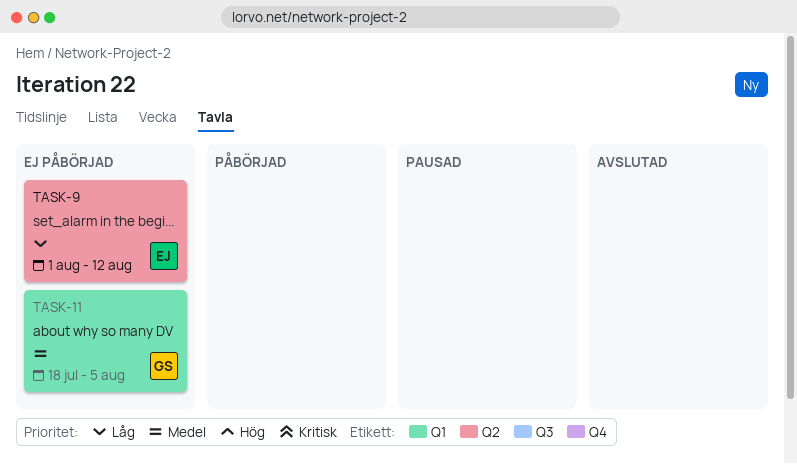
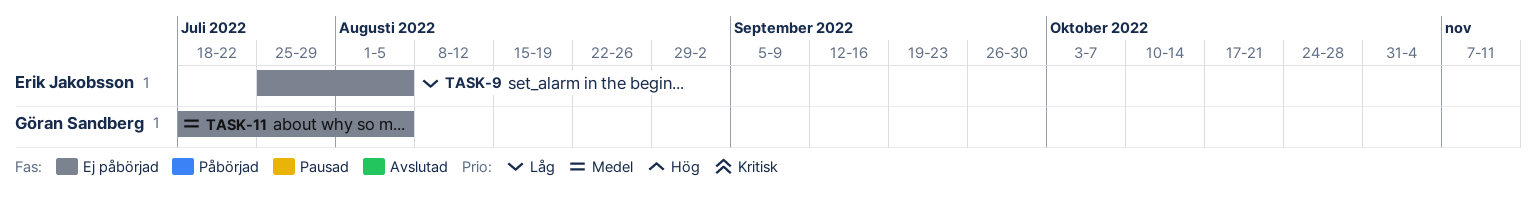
TASK-9, start: Aug 1 -> Jul 25
TASK-9, due: Aug 12 -> Aug 5

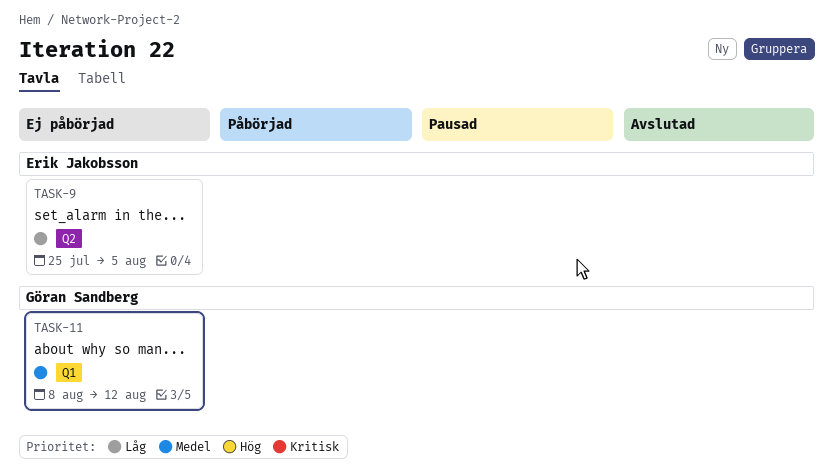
TASK-11, start: Jul 18 -> Aug 8
TASK-11, due: Aug 5 -> Aug 12

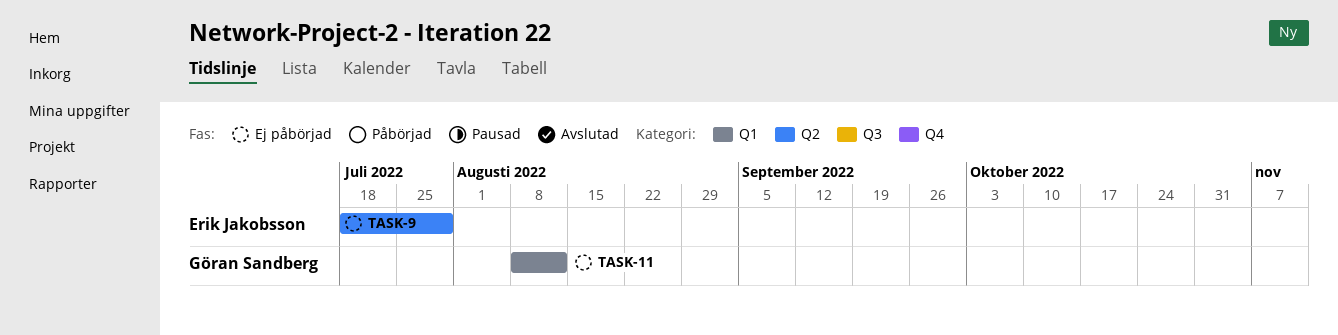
TASK-9, start: Jul 25 -> Jul 18
TASK-9, due: Aug 5 -> Jul 29

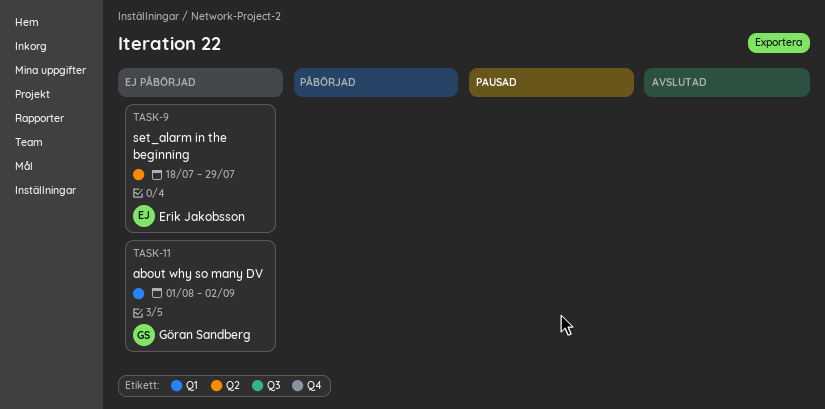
TASK-11, start: Aug 8 -> Aug 1
TASK-11, due: Aug 12 -> Sep 2

